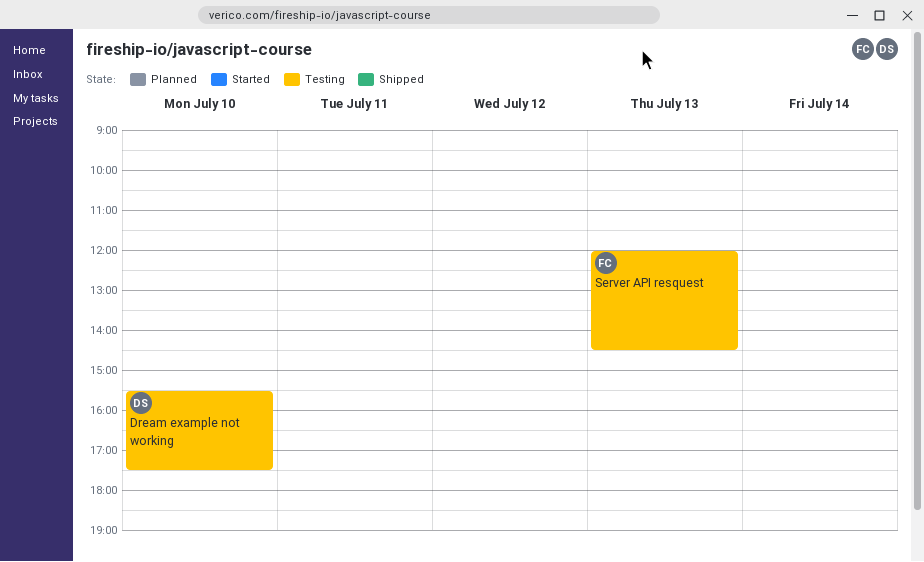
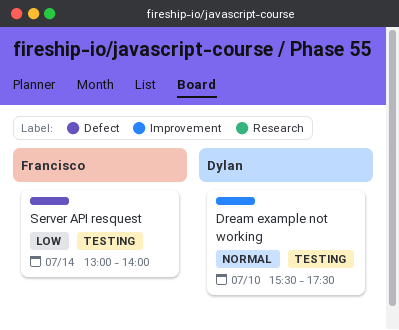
Server API resquest, day: Jul 13 -> Jul 14
Server API resquest, begins: 12:00 -> 13:00
Server API resquest, ends: 14:30 -> 14:00

